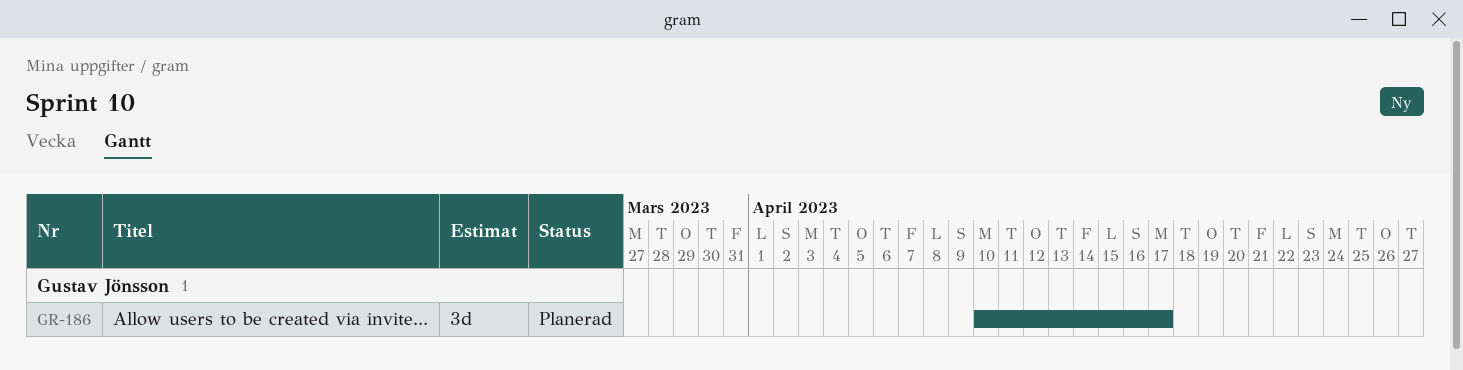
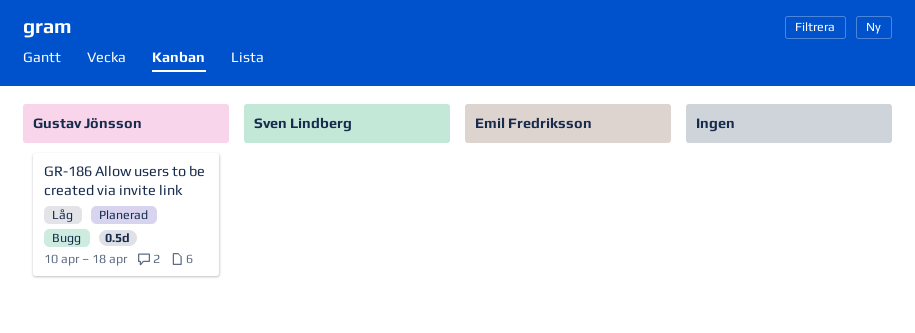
GR-186, estimate: 3d -> 0.5d
GR-186, due: Apr 17 -> Apr 18

